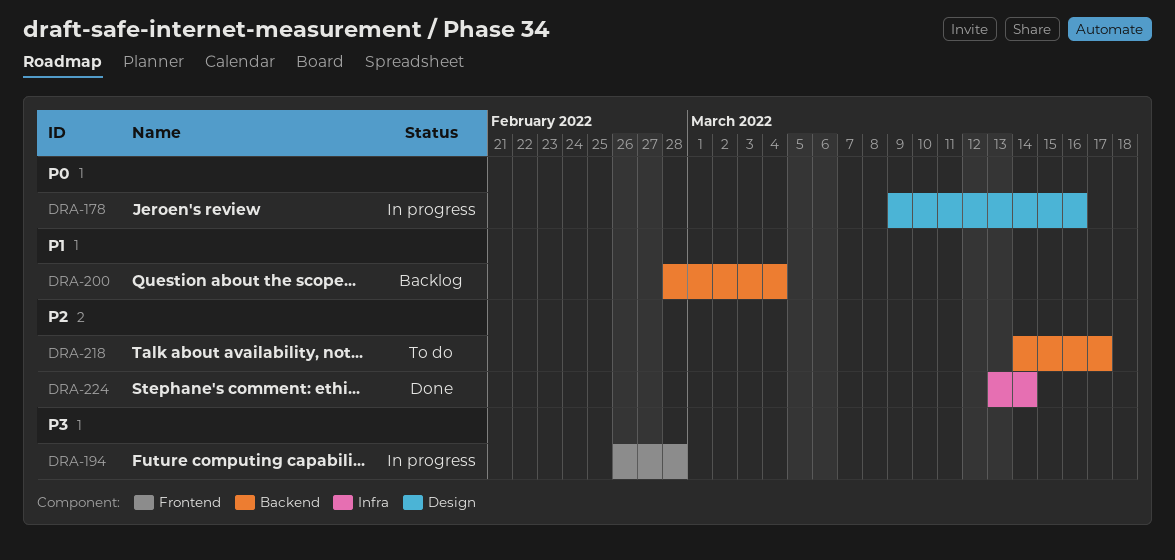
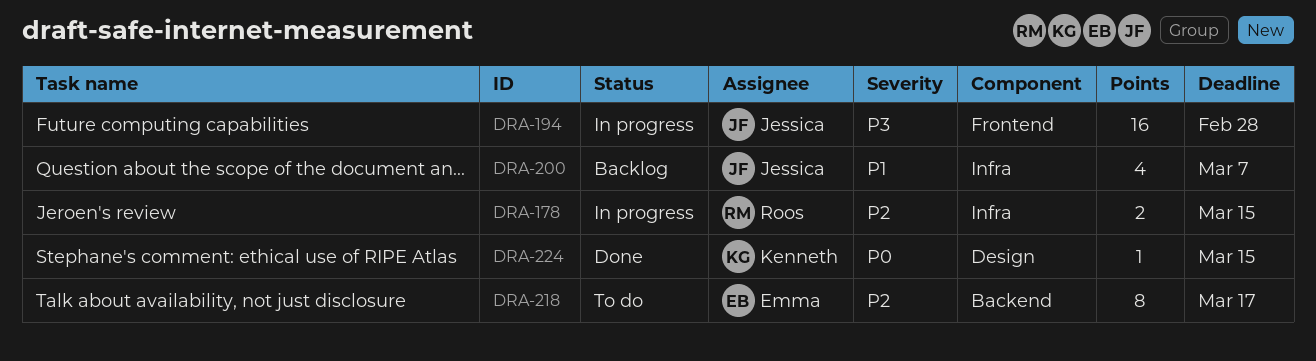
DRA-178, priority: P0 -> P2
DRA-178, label: Design -> Infra
DRA-178, due: Mar 16 -> Mar 15
DRA-200, label: Backend -> Infra
DRA-200, due: Mar 4 -> Mar 7
DRA-224, priority: P2 -> P0
DRA-224, label: Infra -> Design
DRA-224, due: Mar 14 -> Mar 15

